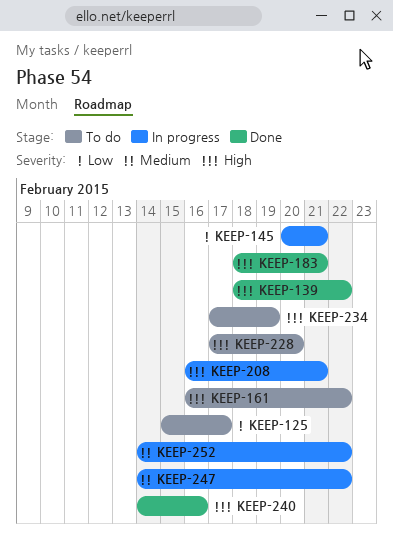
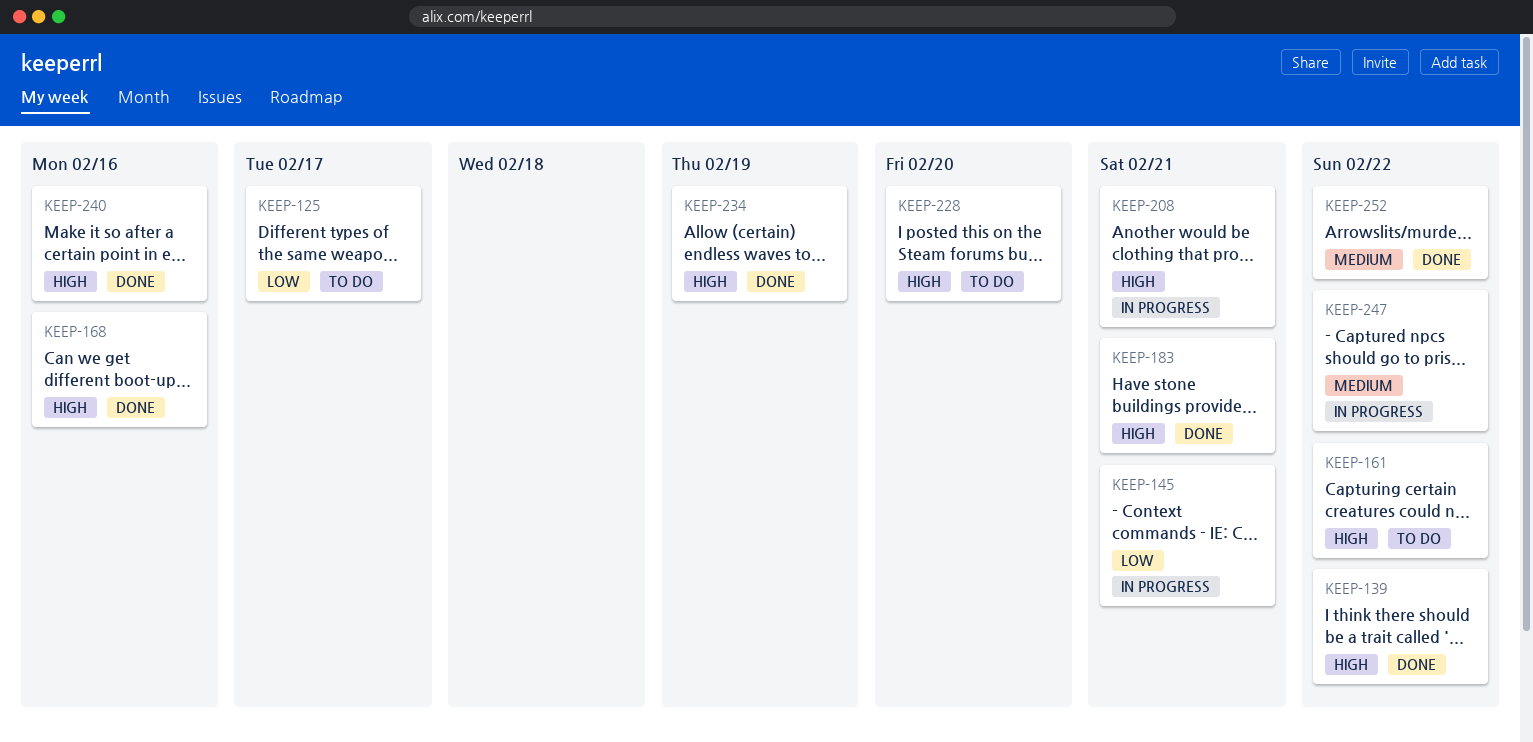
KEEP-168: none -> present
KEEP-234, status: To do -> Done
KEEP-252, status: In progress -> Done

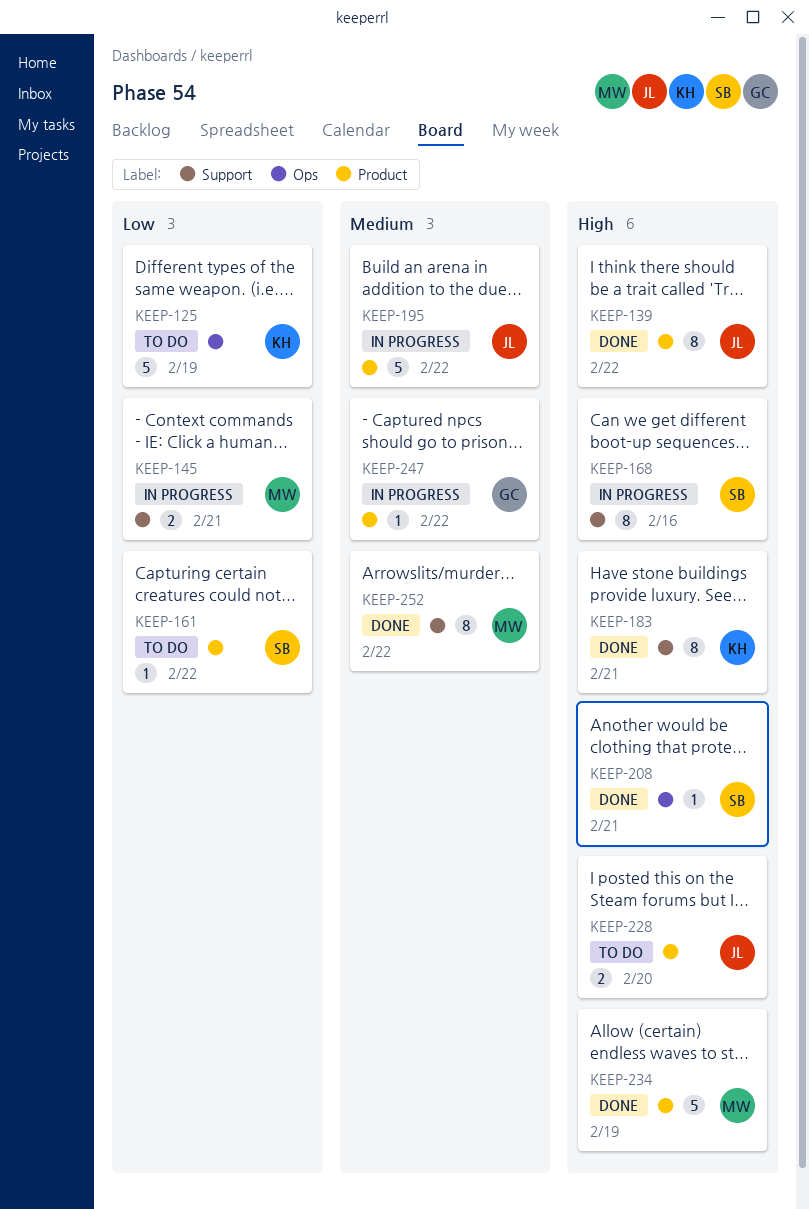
KEEP-125, due: Feb 17 -> Feb 19
KEEP-161, priority: High -> Low
KEEP-168, status: Done -> In progress
KEEP-195: none -> present
KEEP-208, status: In progress -> Done
KEEP-240: present -> none

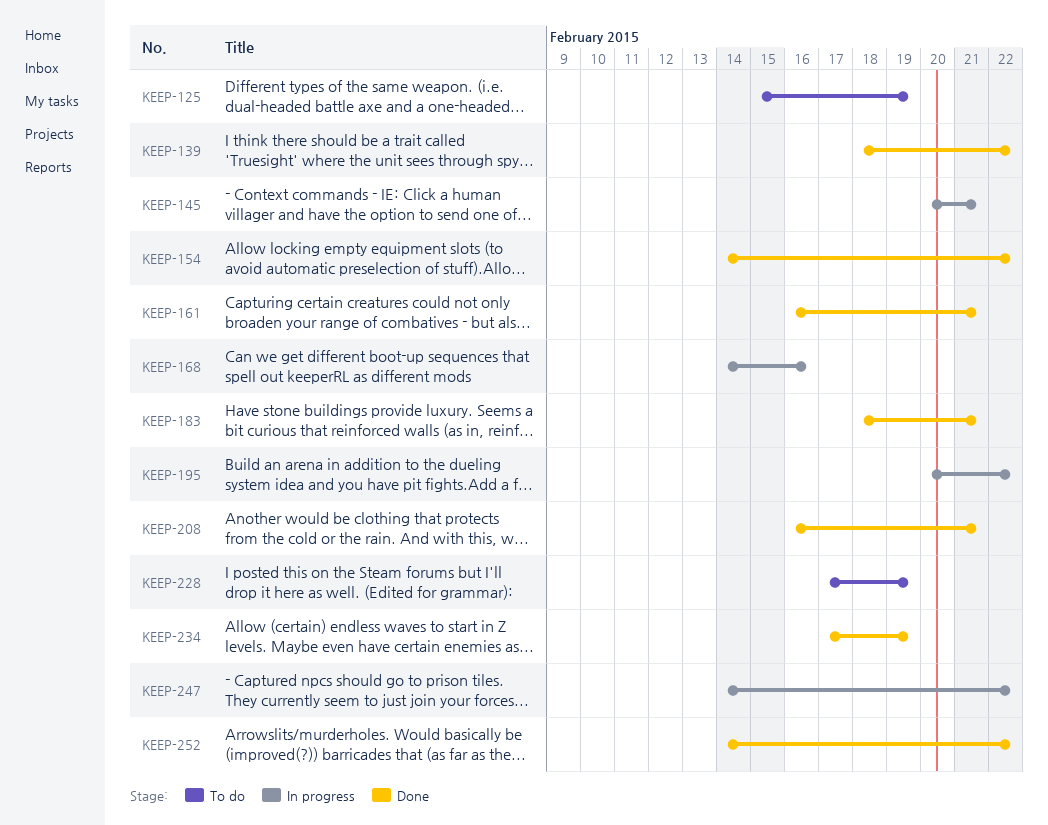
KEEP-154: none -> present
KEEP-161, status: To do -> Done
KEEP-161, due: Feb 22 -> Feb 21
KEEP-228, due: Feb 20 -> Feb 19

